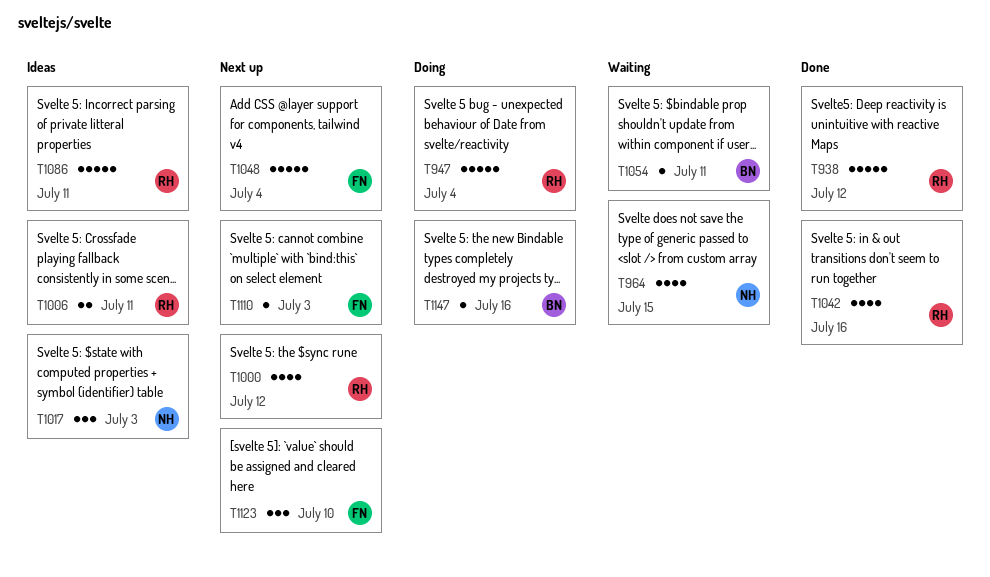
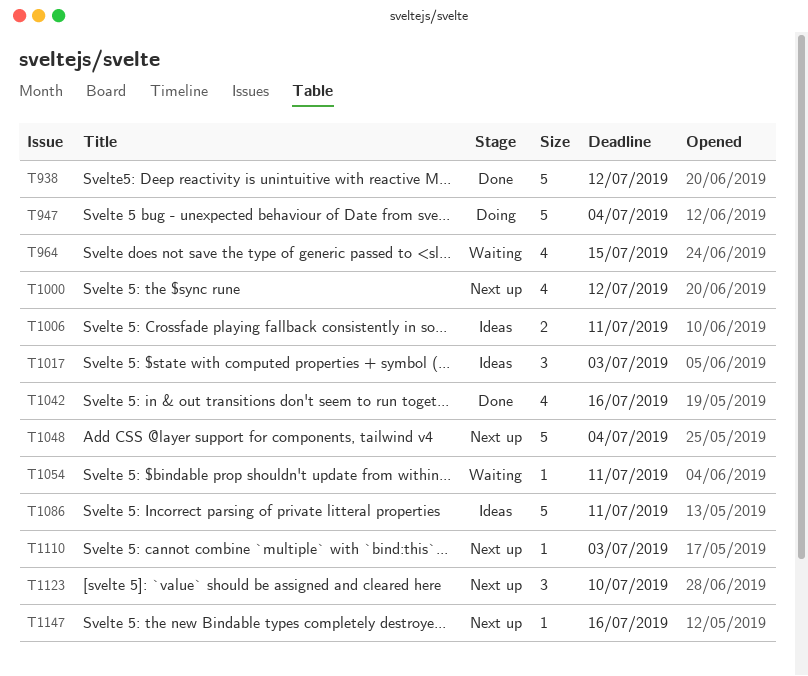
T1147, status: Doing -> Next up

